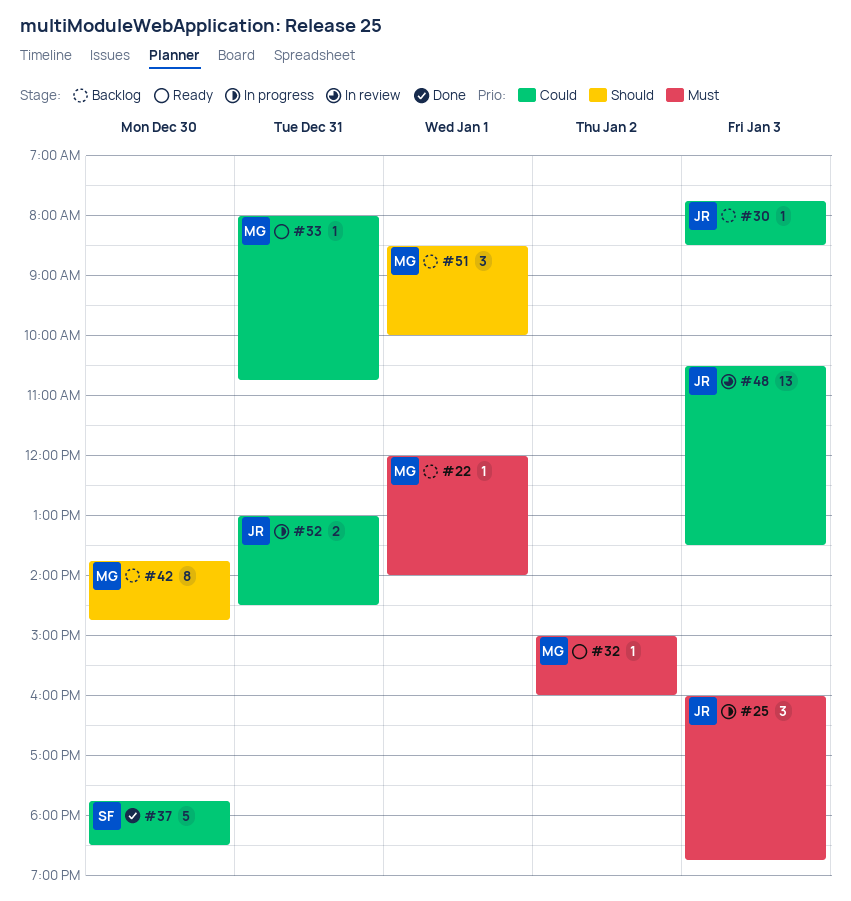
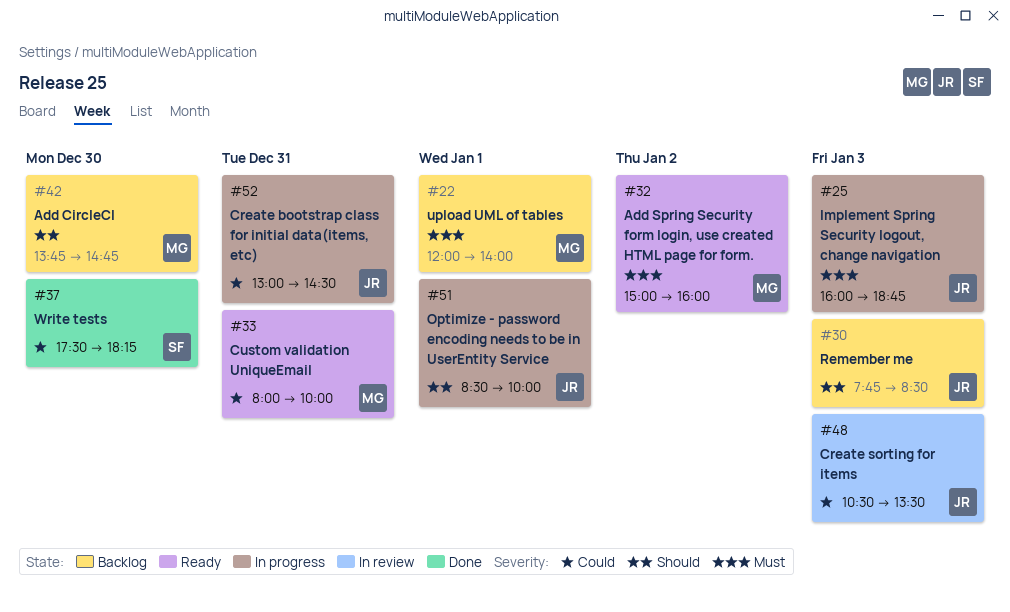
#30, priority: Could -> Should
#33, ends: 10:45 -> 10:00
#37, begins: 17:45 -> 17:30
#37, ends: 18:30 -> 18:15
#51, status: Backlog -> In progress
#51, owner: MG -> JR

